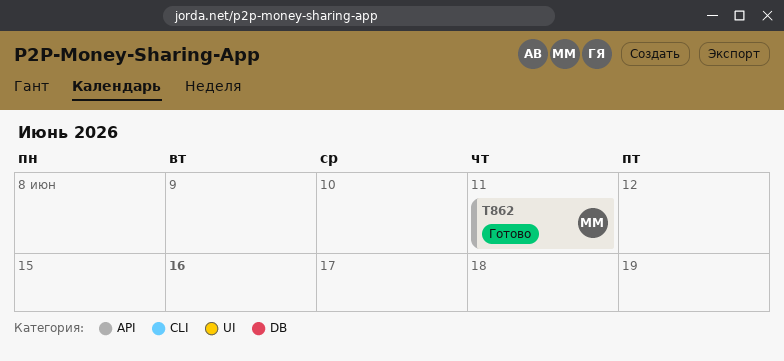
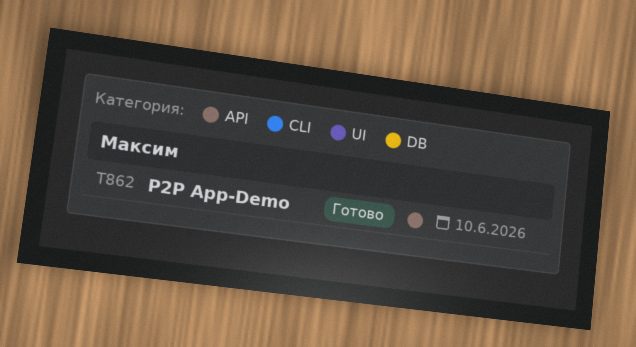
T862, due: Jun 11 -> Jun 10

